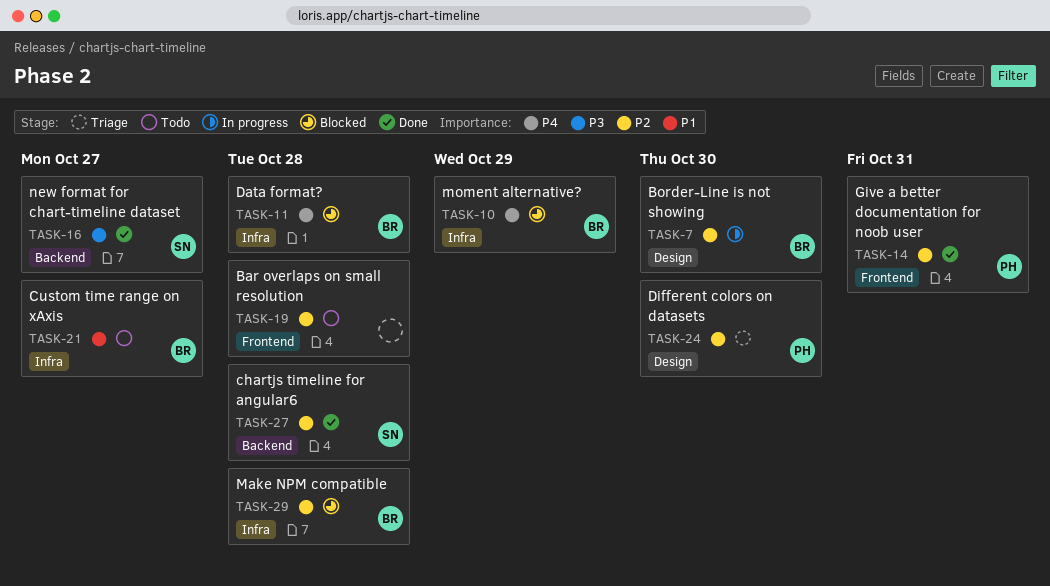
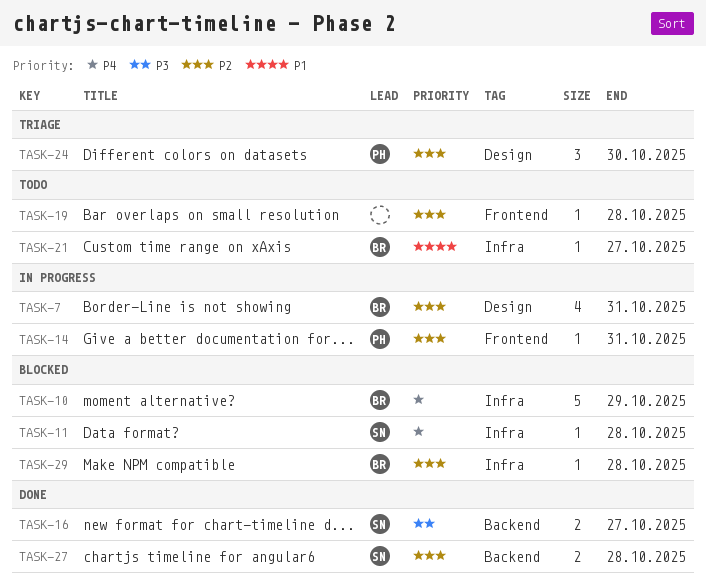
TASK-7, due: Oct 30 -> Oct 31
TASK-11, owner: BR -> SN
TASK-14, status: Done -> In progress

